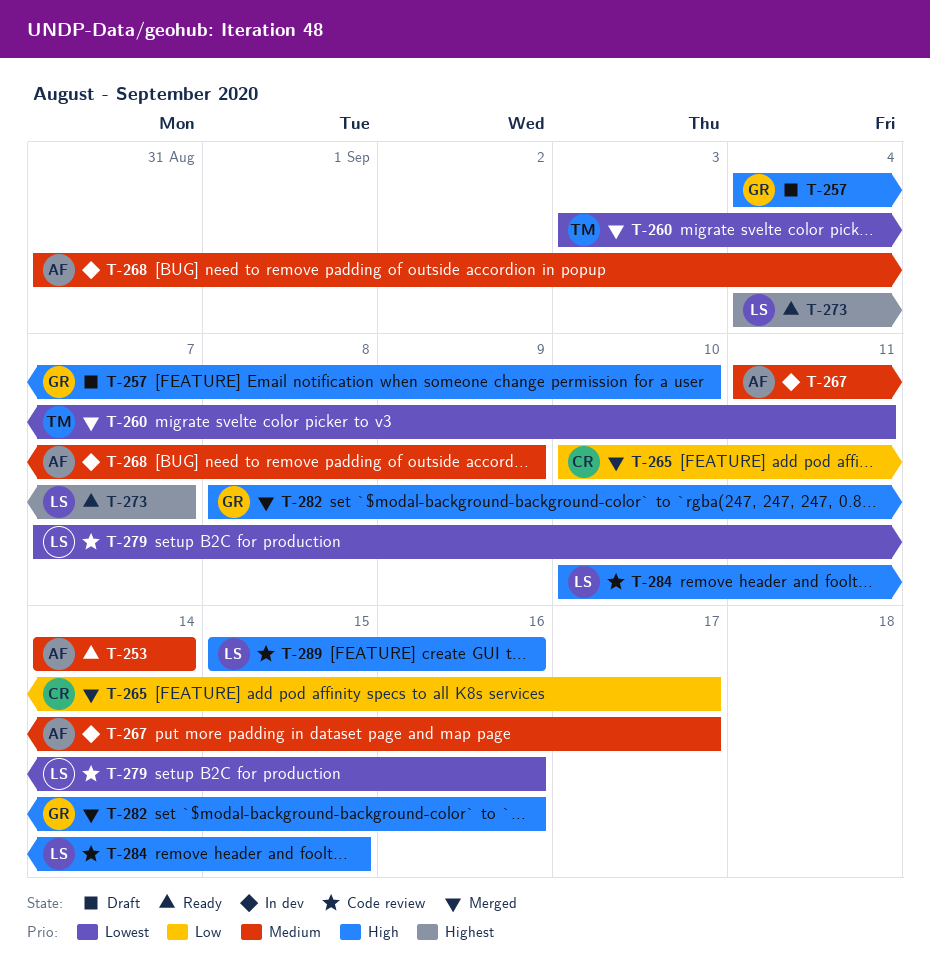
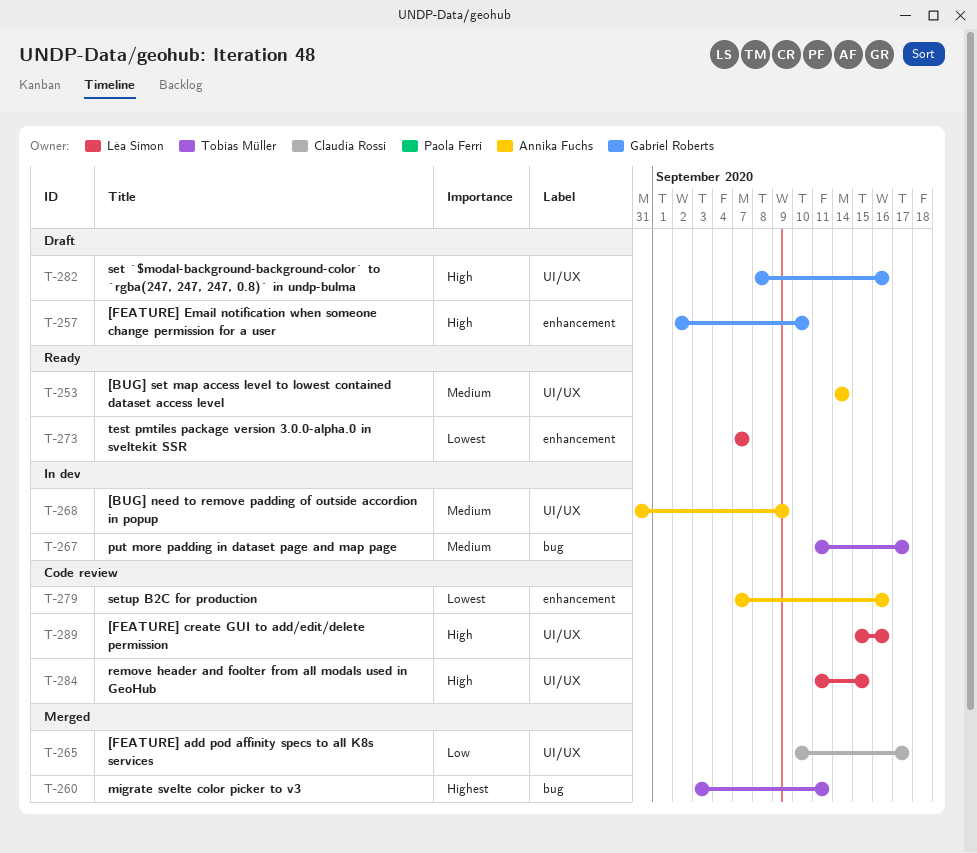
T-257, start: Sep 4 -> Sep 2
T-260, priority: Lowest -> Highest
T-267, owner: Annika Fuchs -> Tobias Müller
T-273, priority: Highest -> Lowest
T-273, start: Sep 4 -> Sep 7
T-279, owner: Léa Simon -> Annika Fuchs
T-282, status: Merged -> Draft
T-284, start: Sep 10 -> Sep 11

